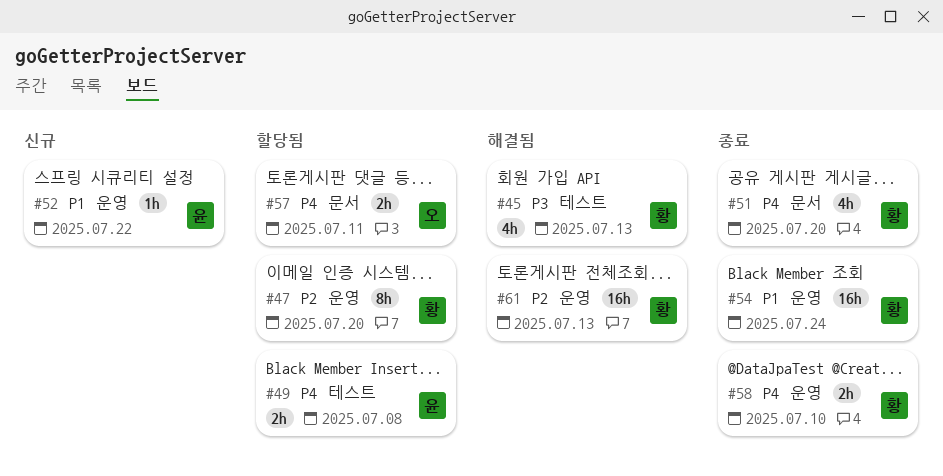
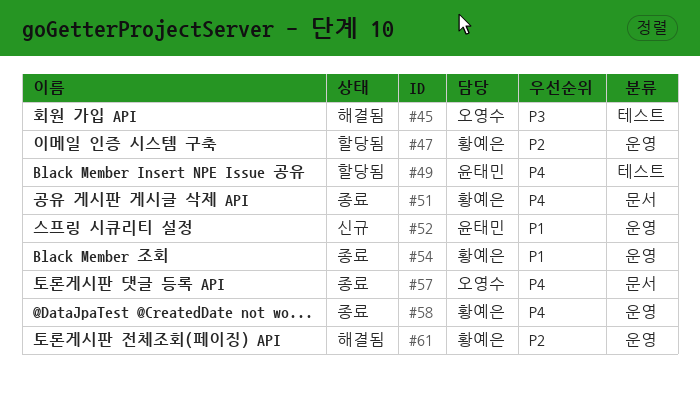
#45, owner: 황예은 -> 오영수
#57, status: 할당됨 -> 종료

